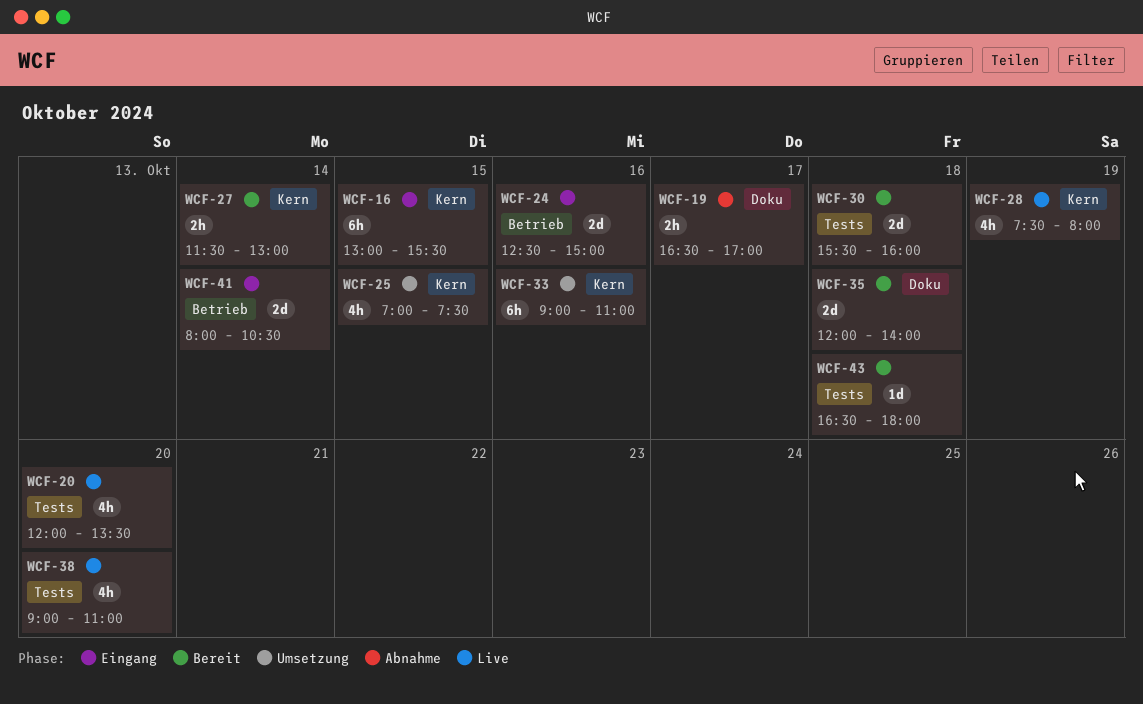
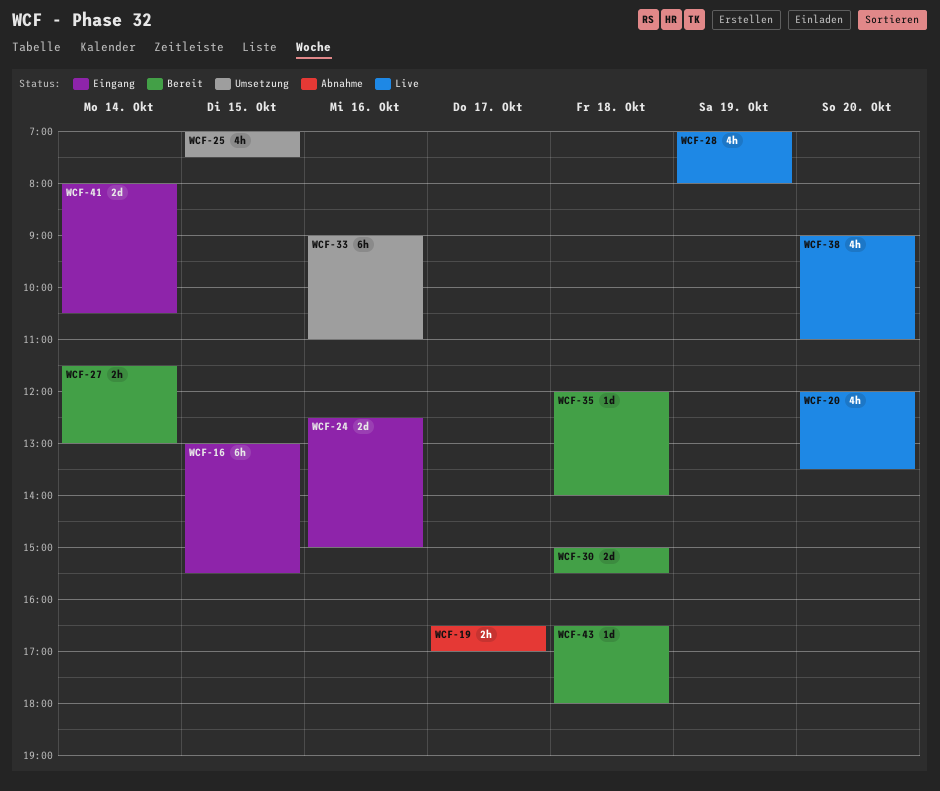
WCF-28, begins: 07:30 -> 07:00
WCF-30, begins: 15:30 -> 15:00
WCF-30, ends: 16:00 -> 15:30
WCF-35, estimate: 2d -> 1d

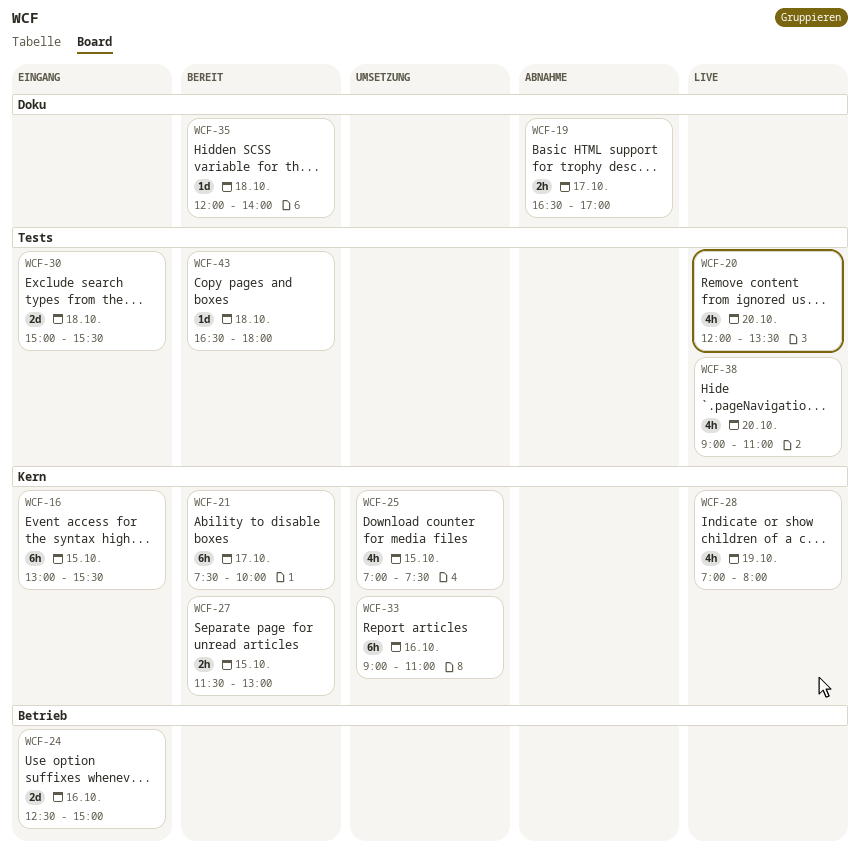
WCF-21: none -> present
WCF-27, day: Oct 14 -> Oct 15
WCF-30, status: Bereit -> Eingang
WCF-41: present -> none

